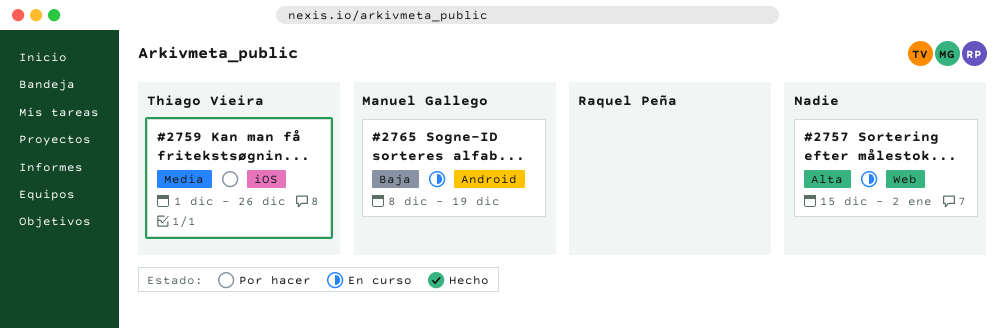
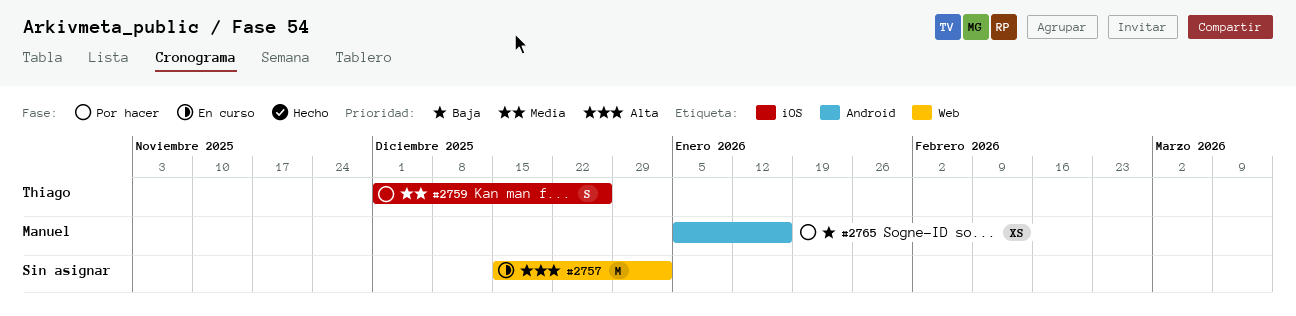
#2765, status: En curso -> Por hacer
#2765, start: Dec 8 -> Jan 5
#2765, due: Dec 19 -> Jan 16

